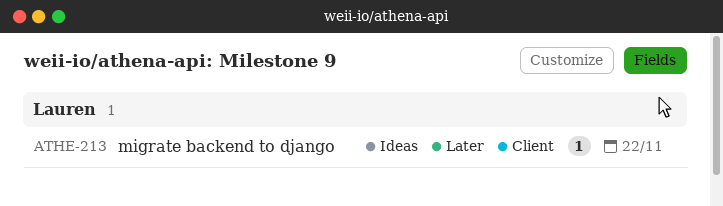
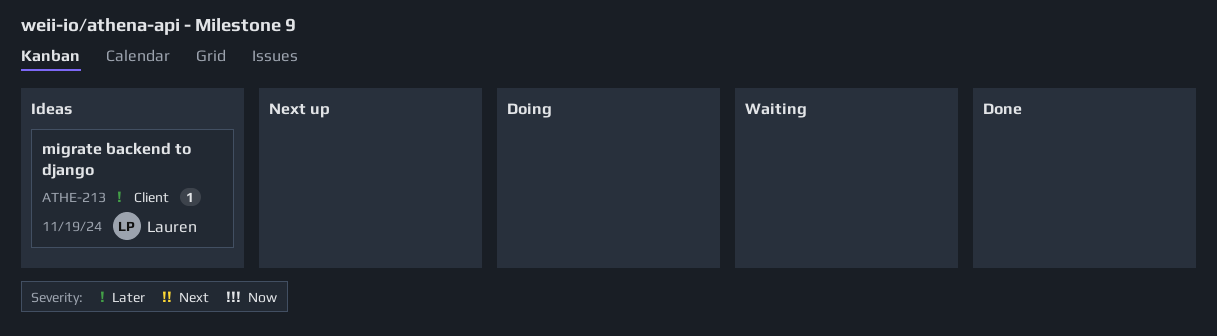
ATHE-213, due: Nov 22 -> Nov 19

